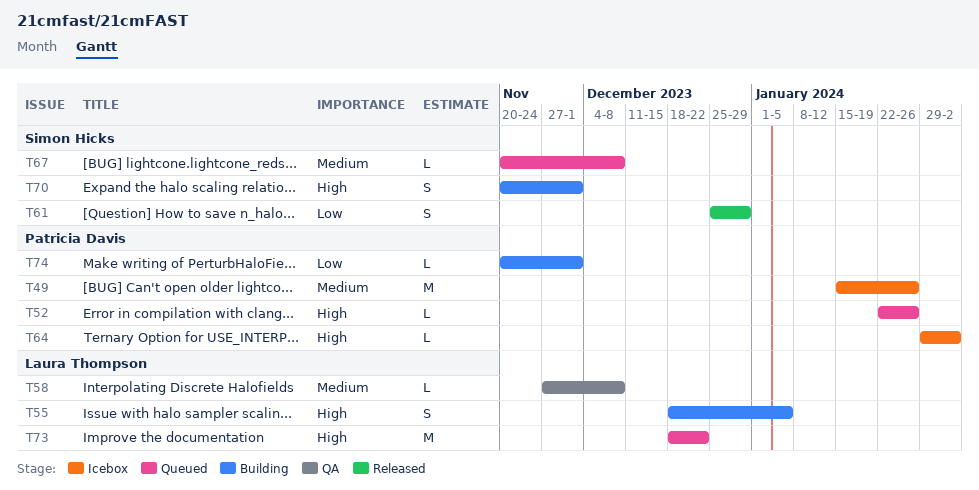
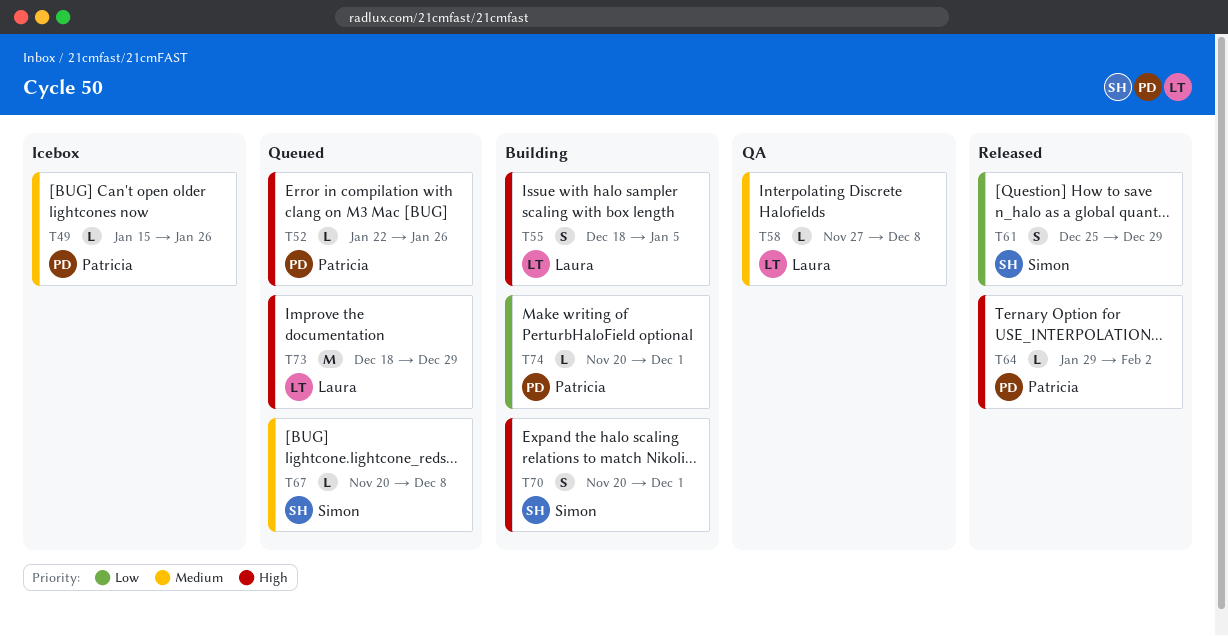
T49, estimate: M -> L
T64, status: Icebox -> Released
T73, due: Dec 22 -> Dec 29

